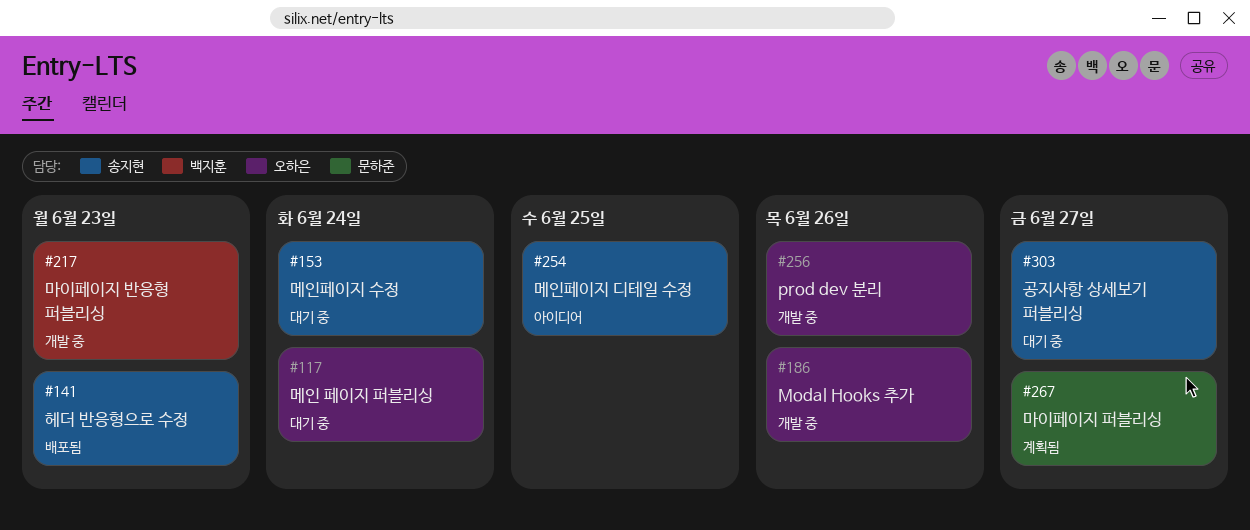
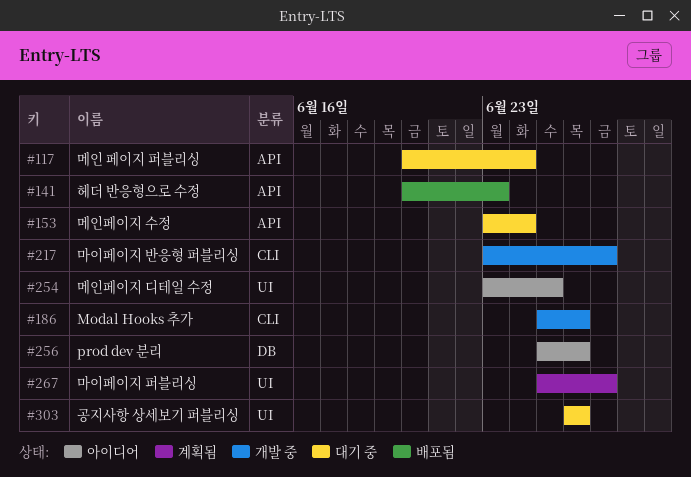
#217, due: Jun 23 -> Jun 27
#256, status: 개발 중 -> 아이디어
#303, due: Jun 27 -> Jun 26

